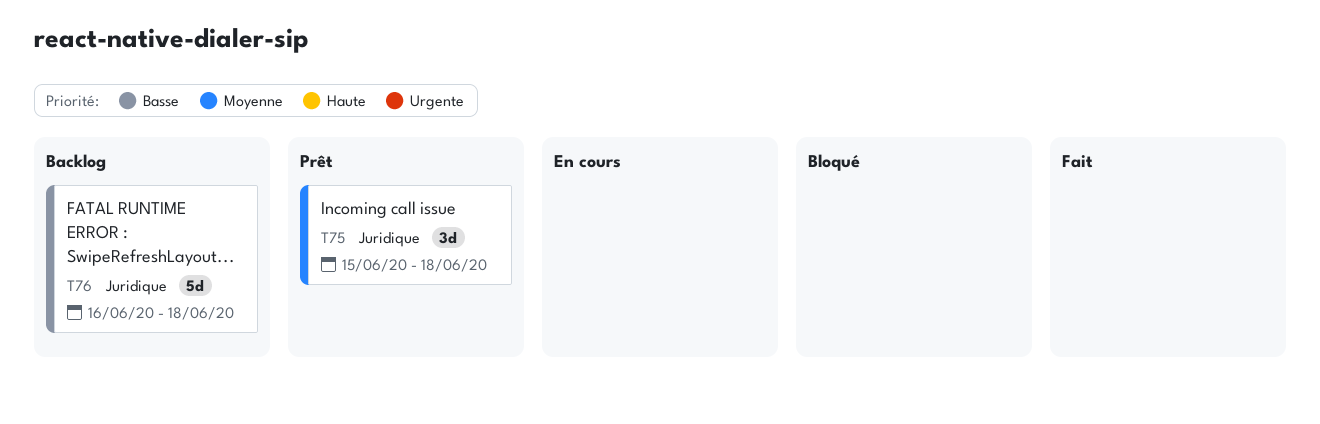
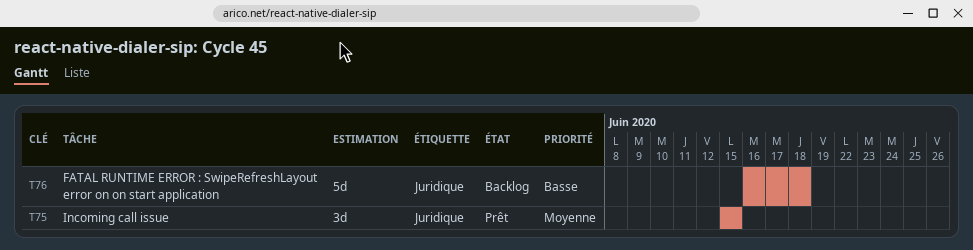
T75, due: Jun 18 -> Jun 15

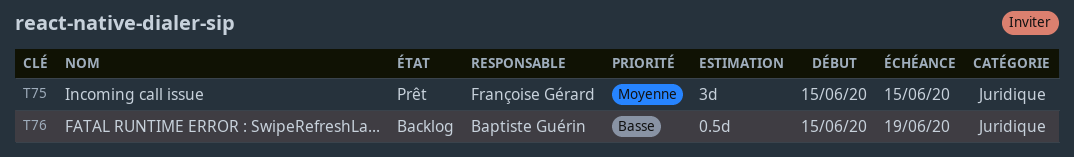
T76, estimate: 5d -> 0.5d
T76, start: Jun 16 -> Jun 15
T76, due: Jun 18 -> Jun 19

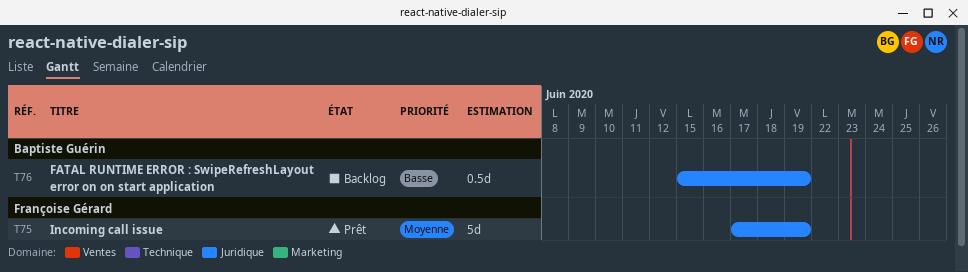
T75, estimate: 3d -> 5d
T75, start: Jun 15 -> Jun 17
T75, due: Jun 15 -> Jun 19

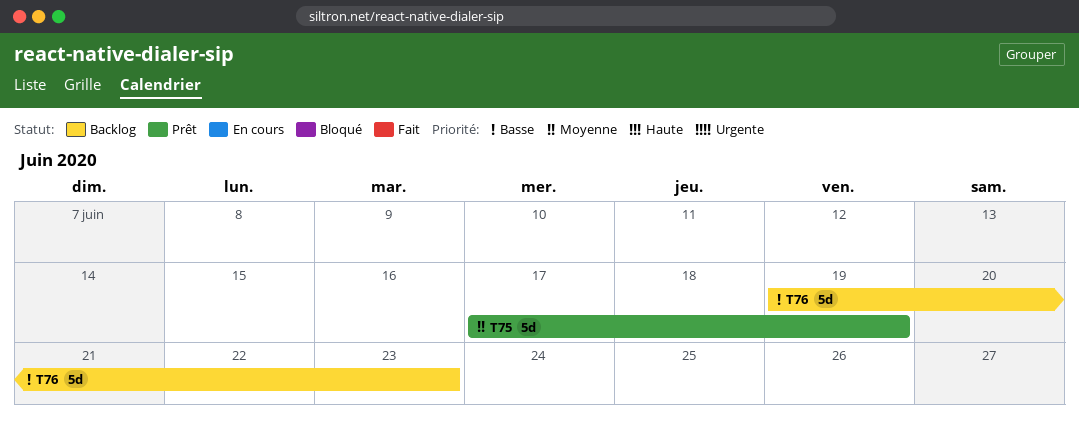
T76, estimate: 0.5d -> 5d
T76, start: Jun 15 -> Jun 19
T76, due: Jun 19 -> Jun 23

